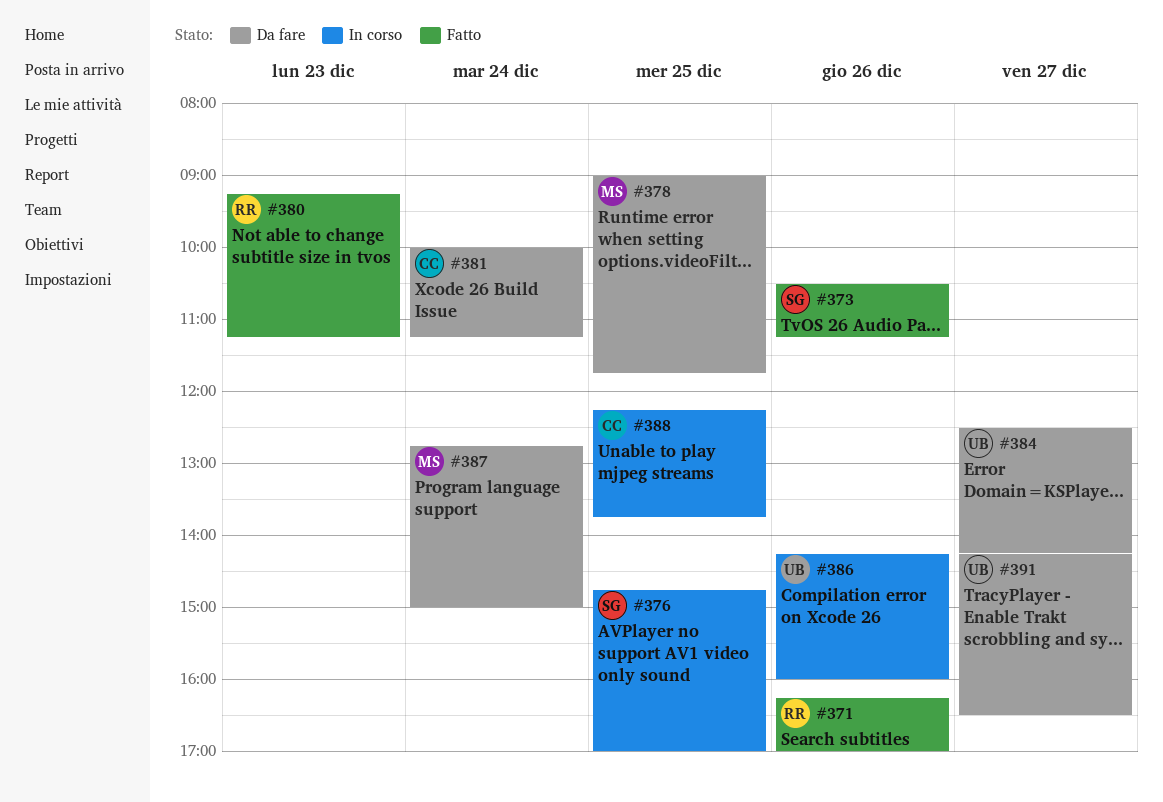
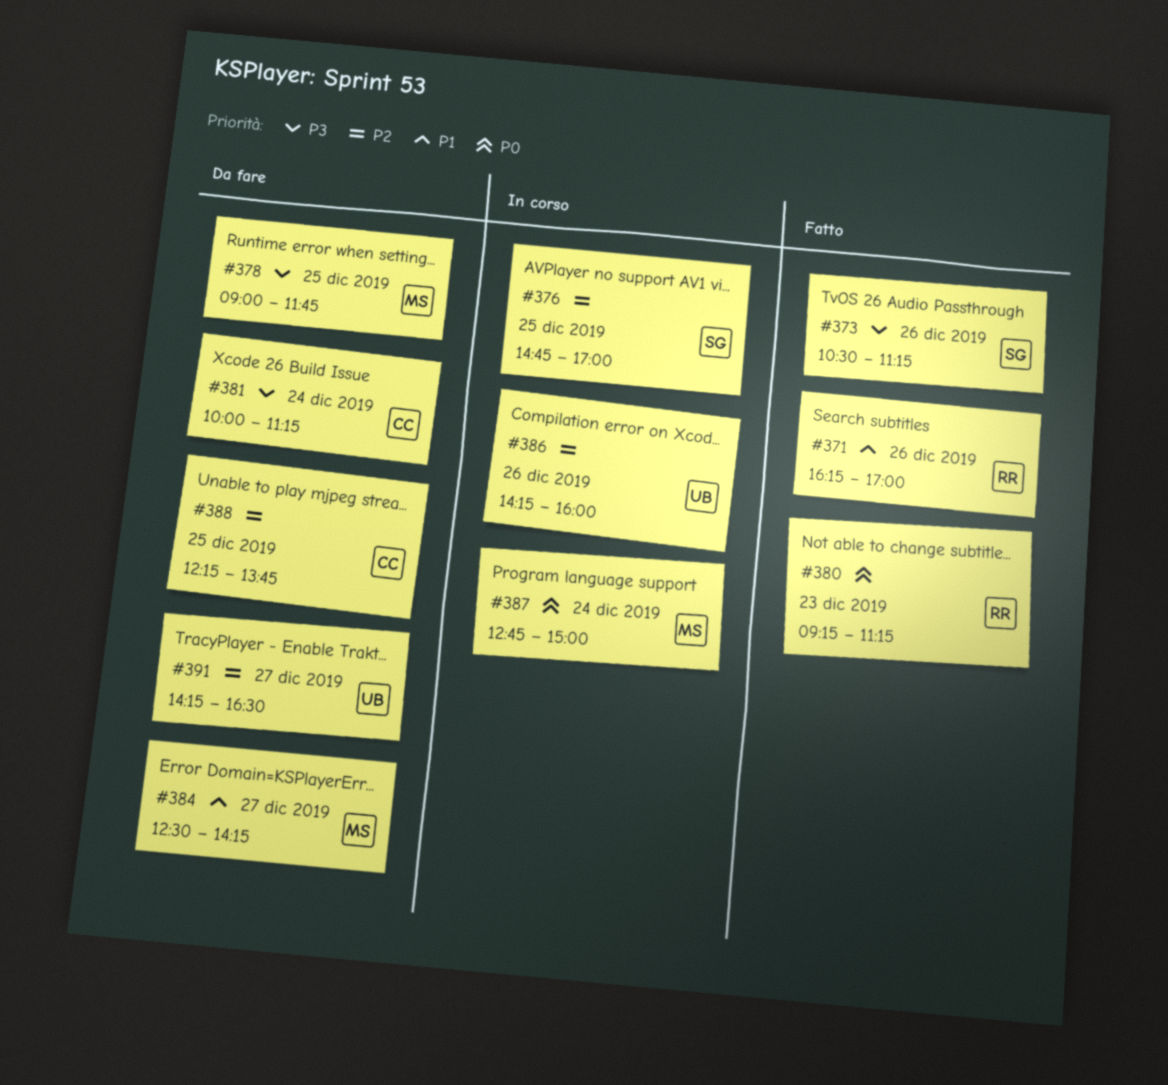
#384, owner: UB -> MS
#387, status: Da fare -> In corso
#388, status: In corso -> Da fare

